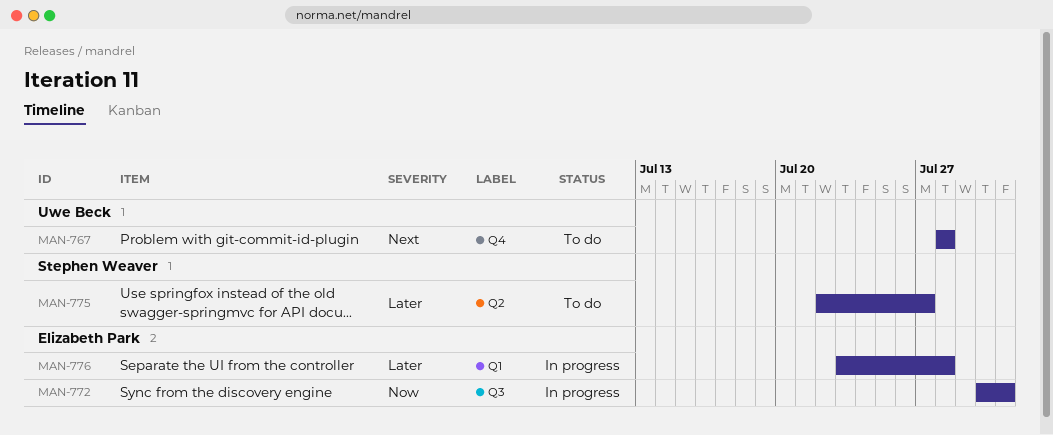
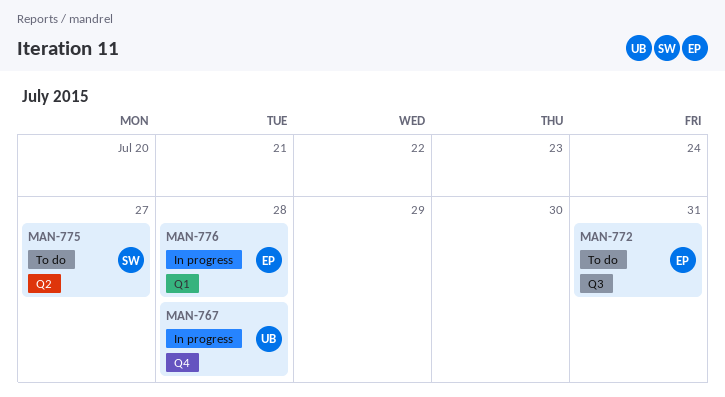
MAN-767, status: To do -> In progress
MAN-772, status: In progress -> To do

